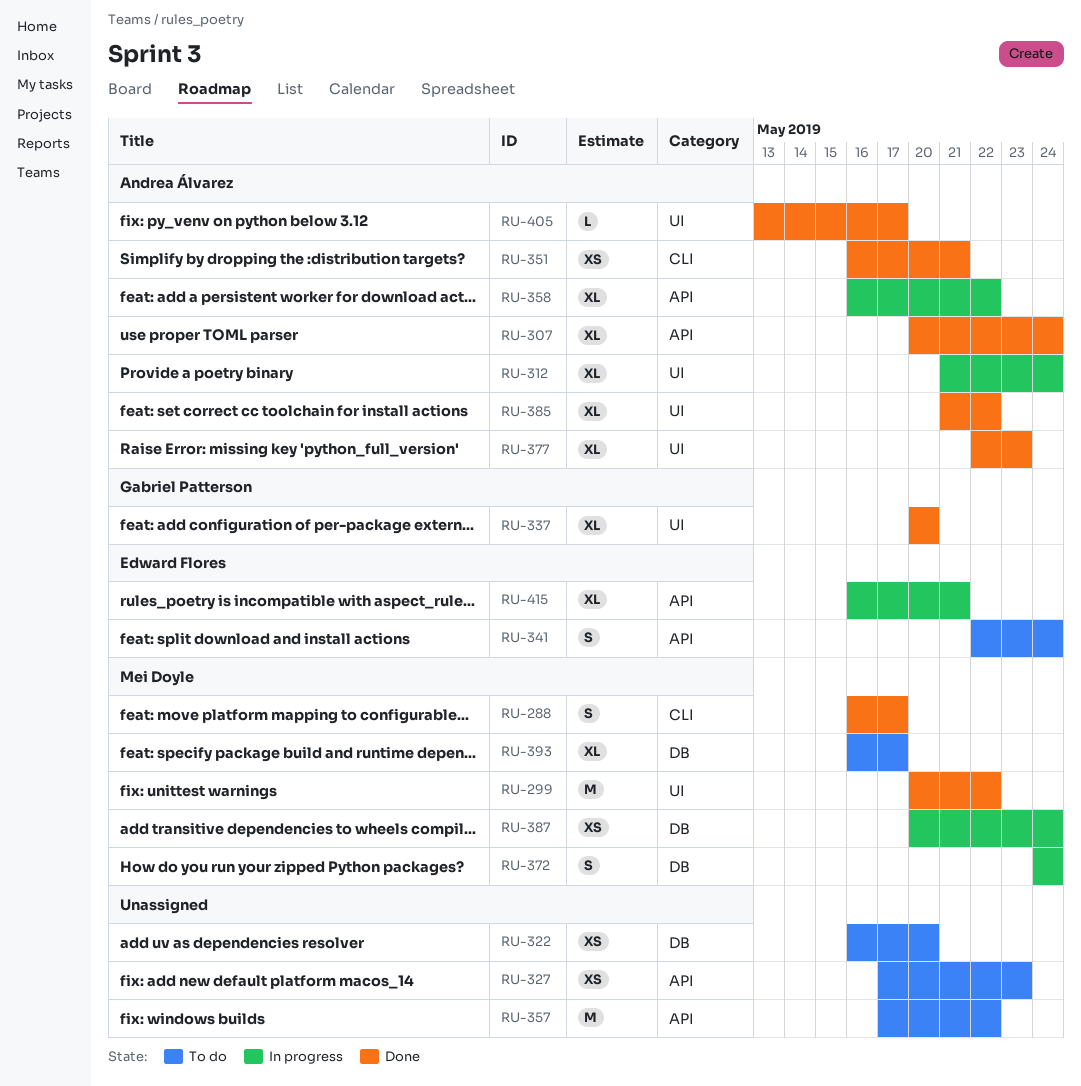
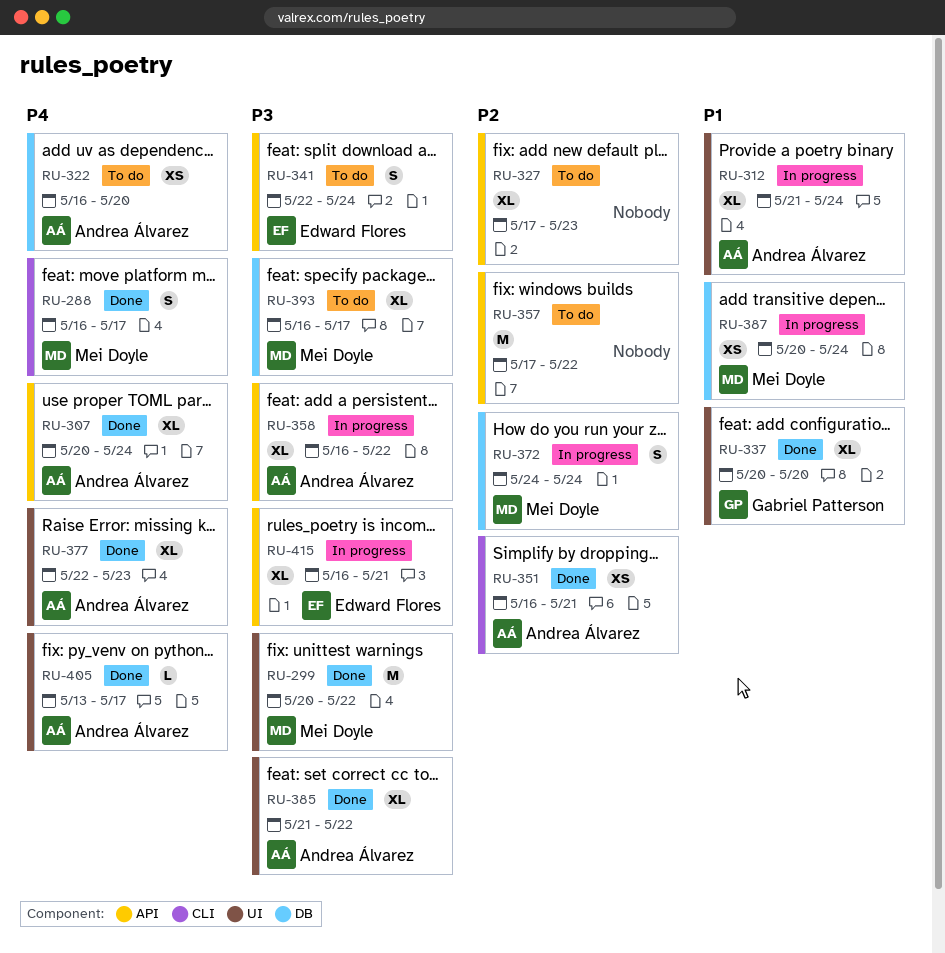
RU-322, owner: none -> Andrea Álvarez
RU-327, estimate: XS -> XL

